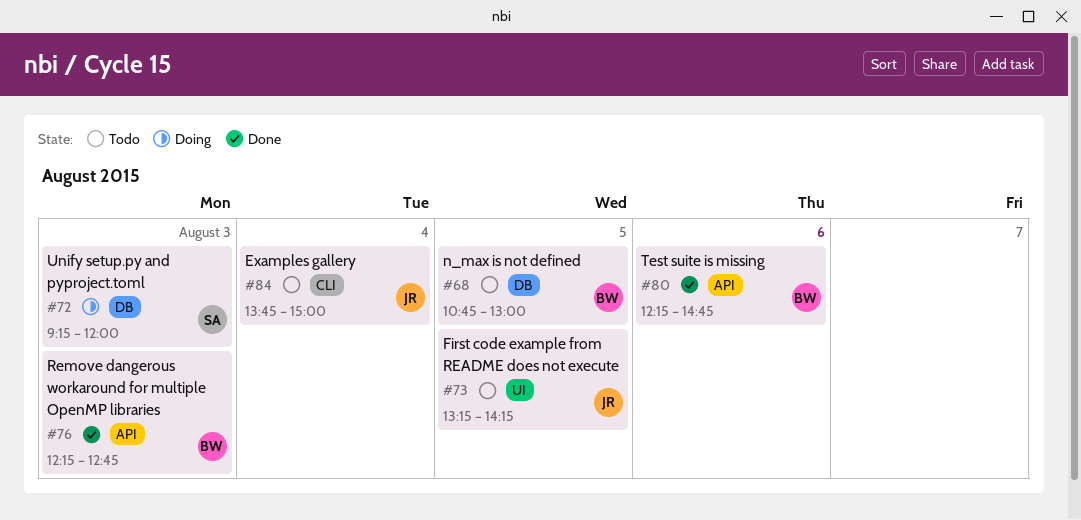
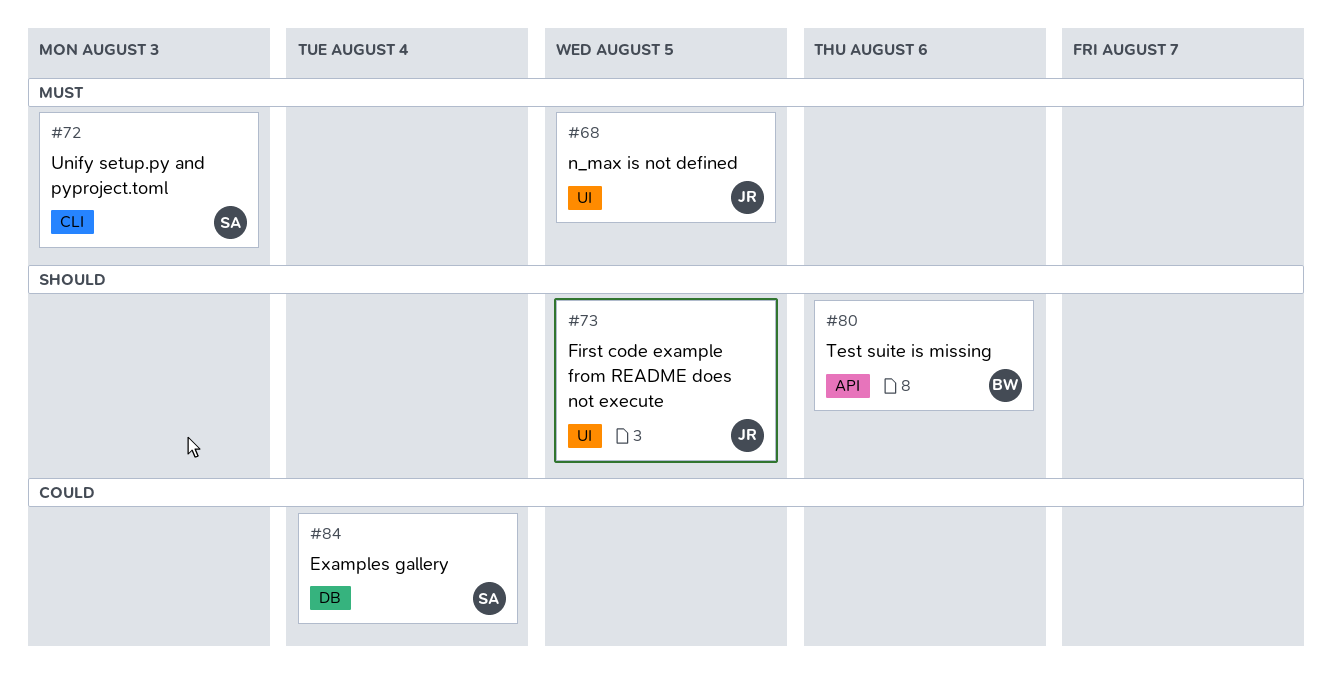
#68, owner: BW -> JR
#68, label: DB -> UI
#72, label: DB -> CLI
#76: present -> none
#84, owner: JR -> SA
#84, label: CLI -> DB

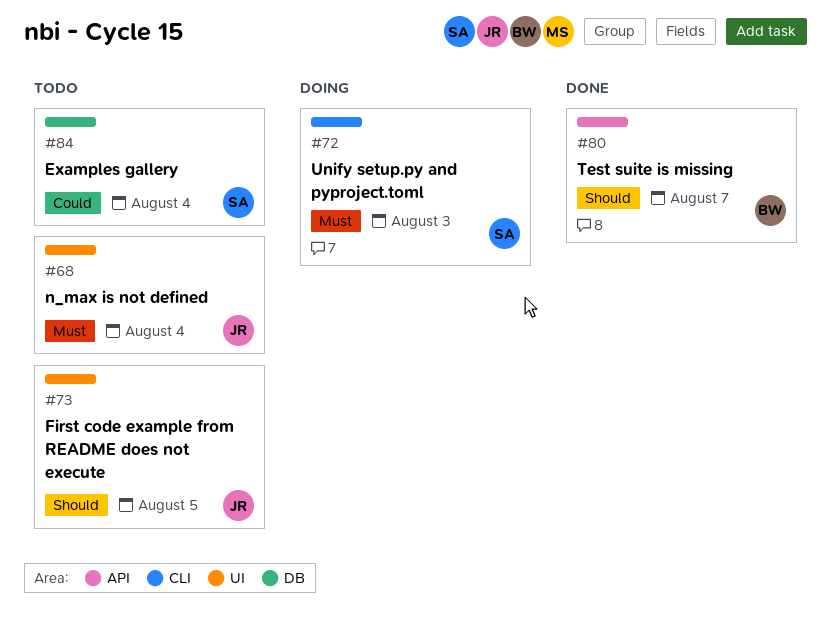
#68, day: Aug 5 -> Aug 4
#80, day: Aug 6 -> Aug 7

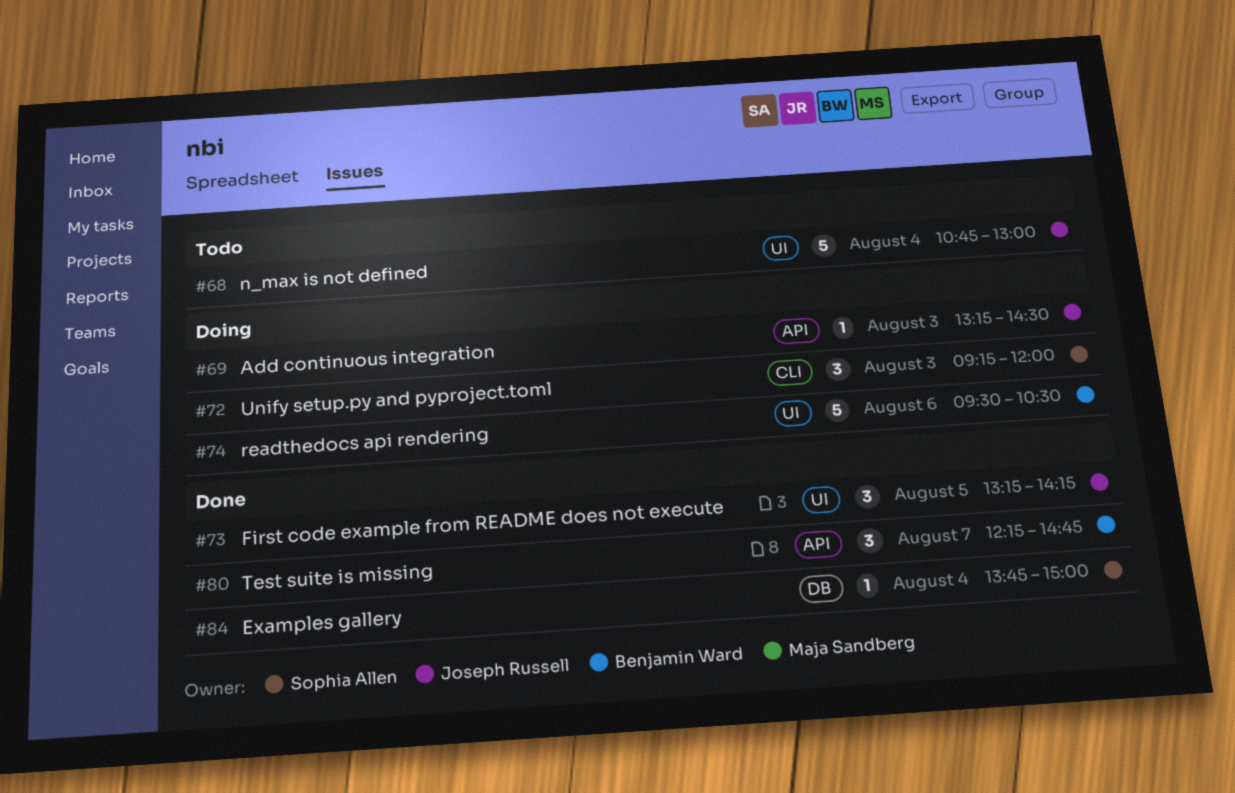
#69: none -> present
#73, status: Todo -> Done
#74: none -> present
#84, status: Todo -> Done

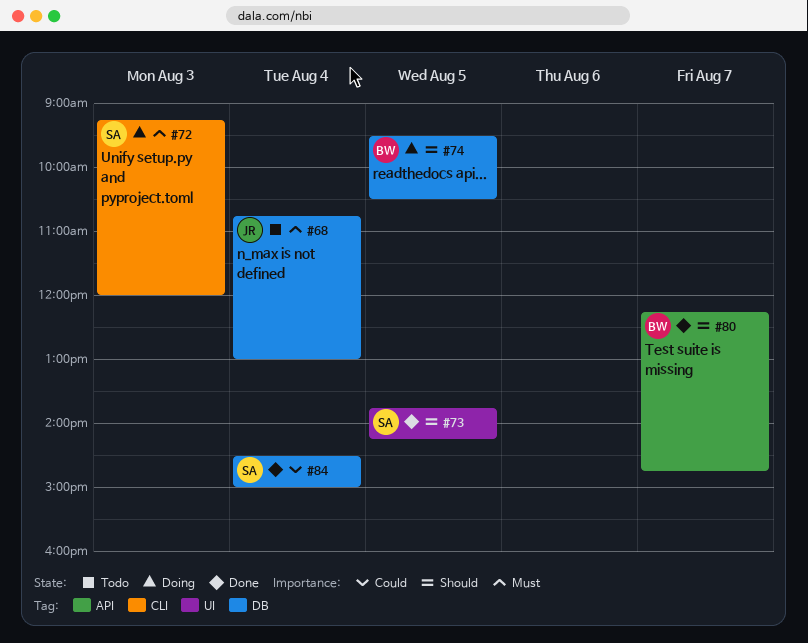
#68, label: UI -> DB
#69: present -> none
#73, owner: Joseph Russell -> Sophia Allen
#73, begins: 13:15 -> 13:45
#74, label: UI -> DB
#74, day: Aug 6 -> Aug 5
#84, begins: 13:45 -> 14:30

